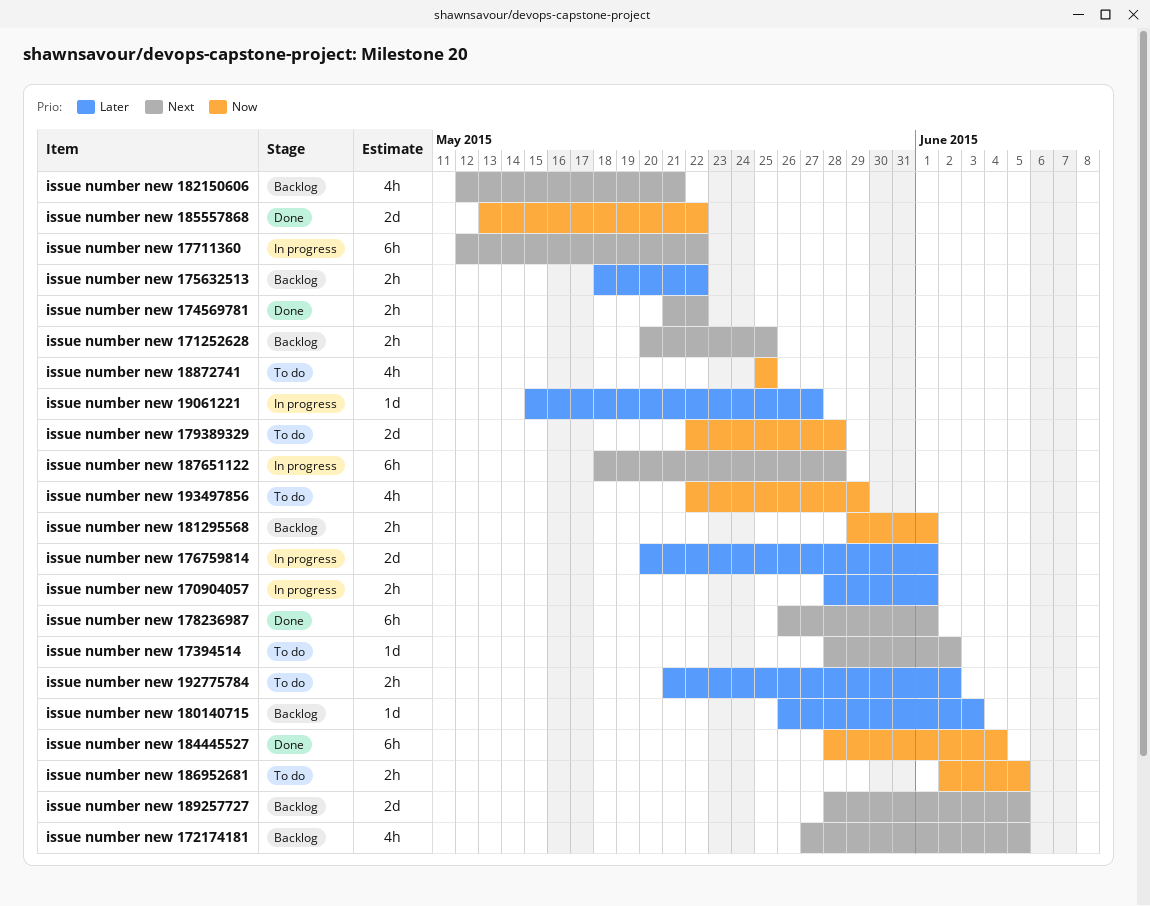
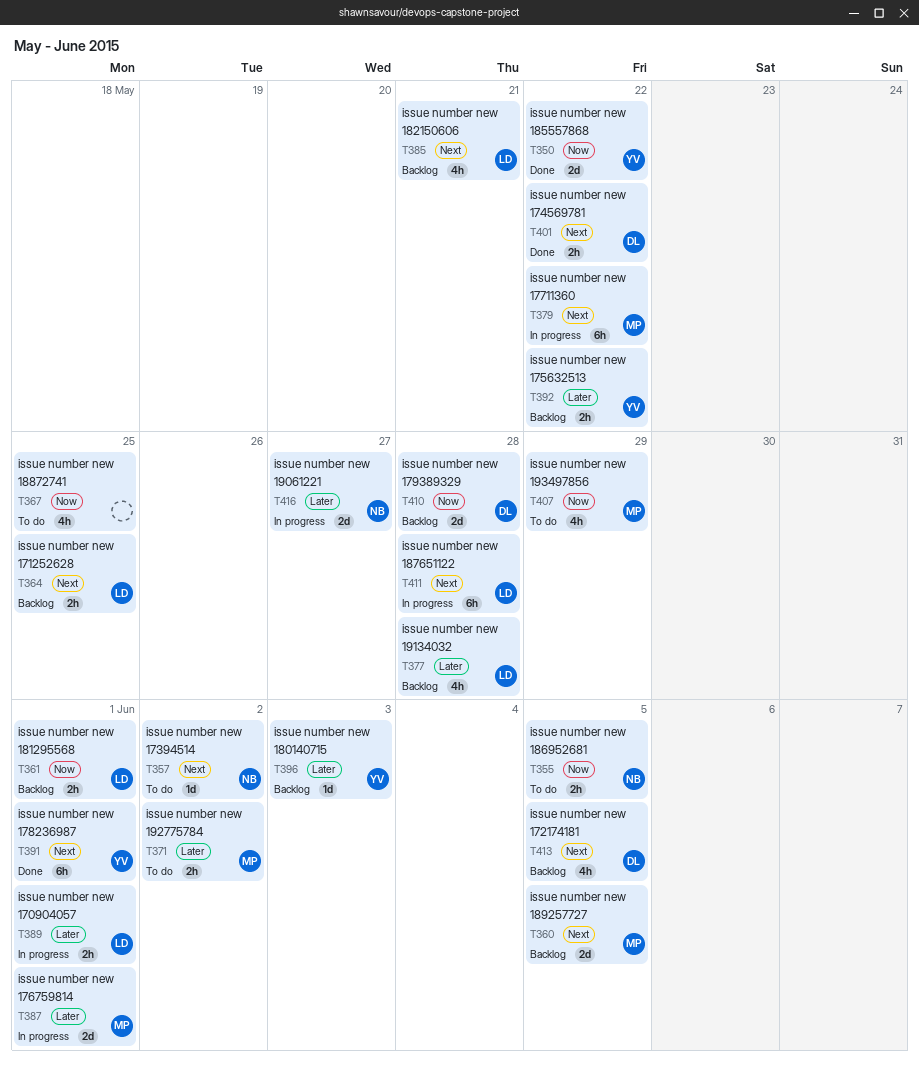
issue number new 179389329, status: To do -> Backlog
issue number new 184445527: present -> none
issue number new 19061221, estimate: 1d -> 2d
issue number new 19134032: none -> present

